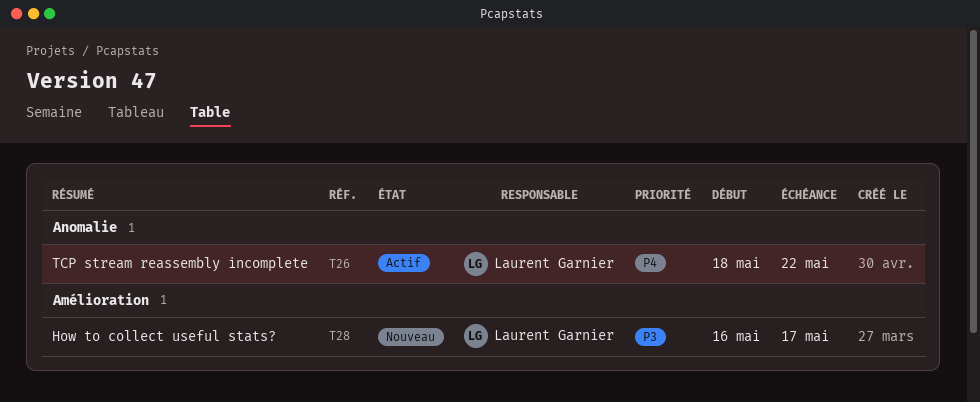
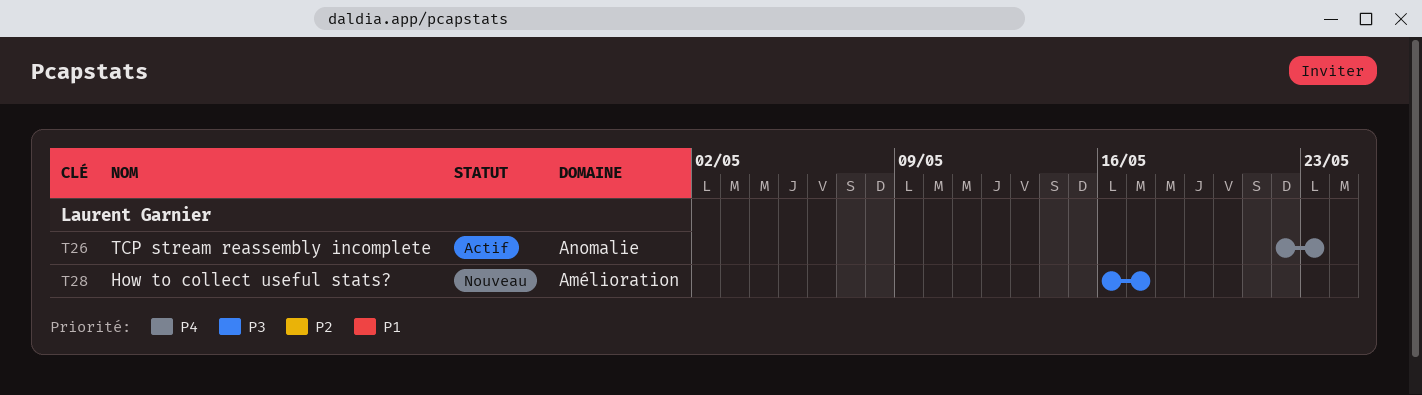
T26, start: May 18 -> May 22
T26, due: May 22 -> May 23

